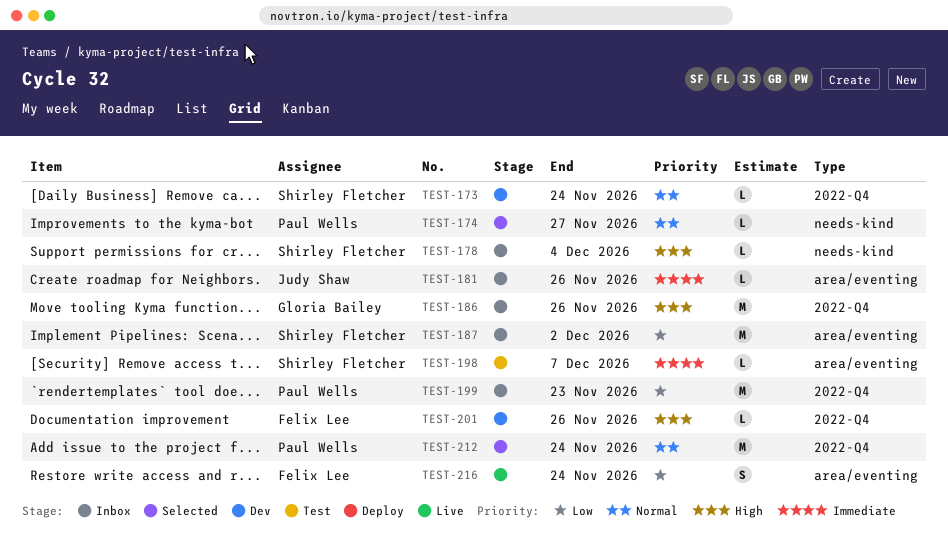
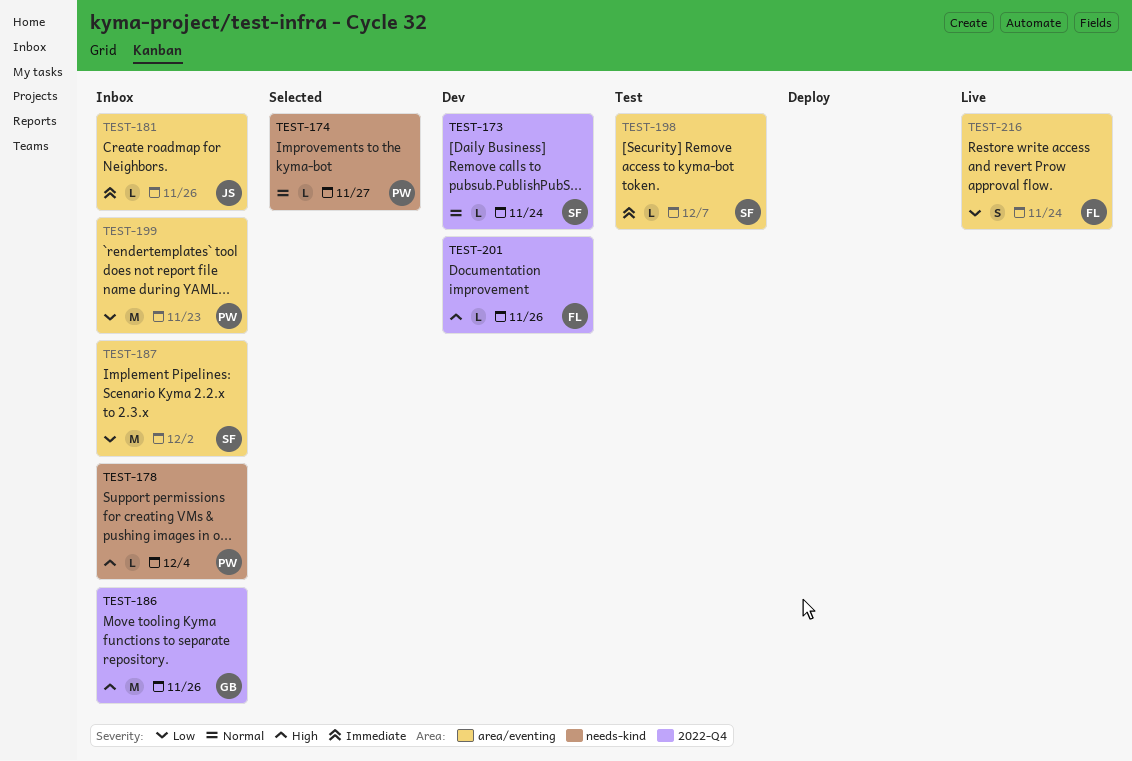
TEST-178, owner: Shirley Fletcher -> Paul Wells
TEST-199, label: 2022-Q4 -> area/eventing
TEST-212: present -> none

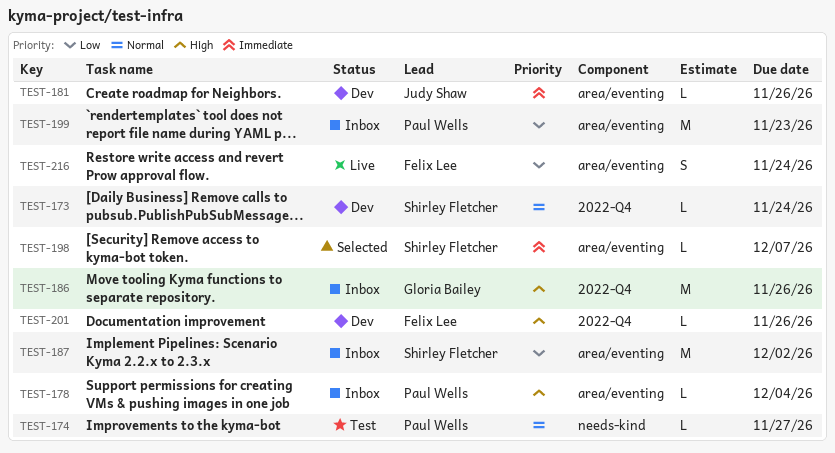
TEST-174, status: Selected -> Test
TEST-178, label: needs-kind -> area/eventing
TEST-181, status: Inbox -> Dev
TEST-198, status: Test -> Selected

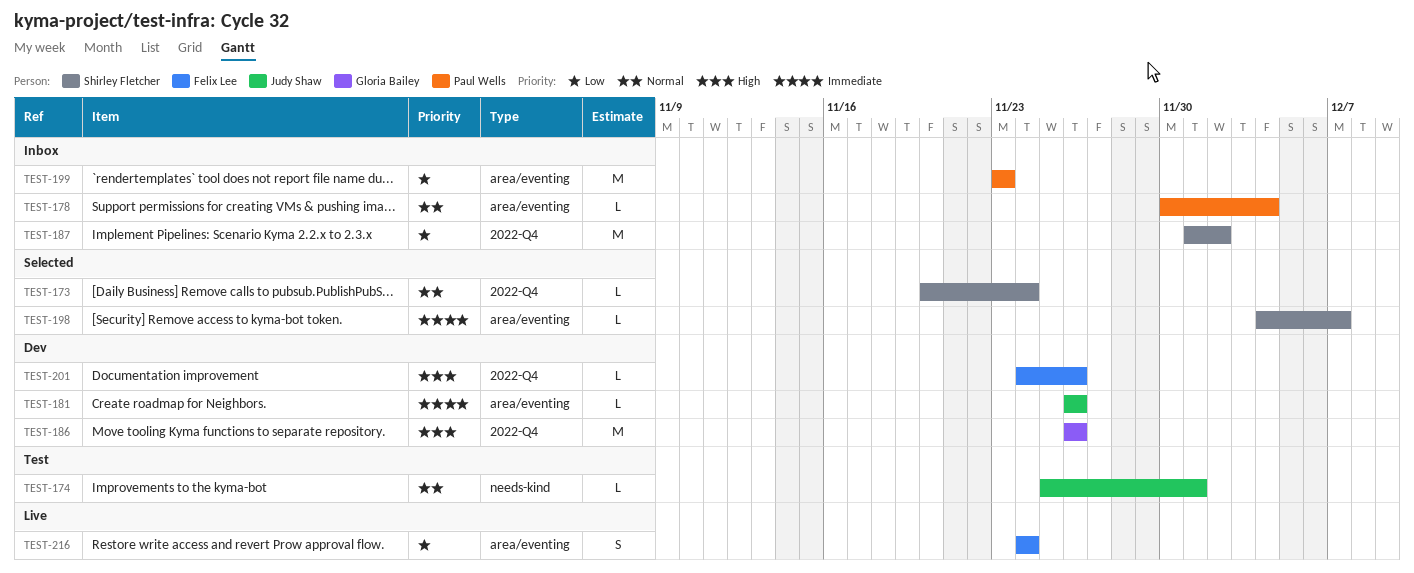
TEST-173, status: Dev -> Selected
TEST-174, owner: Paul Wells -> Judy Shaw
TEST-174, due: Nov 27 -> Dec 1
TEST-178, priority: High -> Normal
TEST-186, status: Inbox -> Dev
TEST-187, label: area/eventing -> 2022-Q4

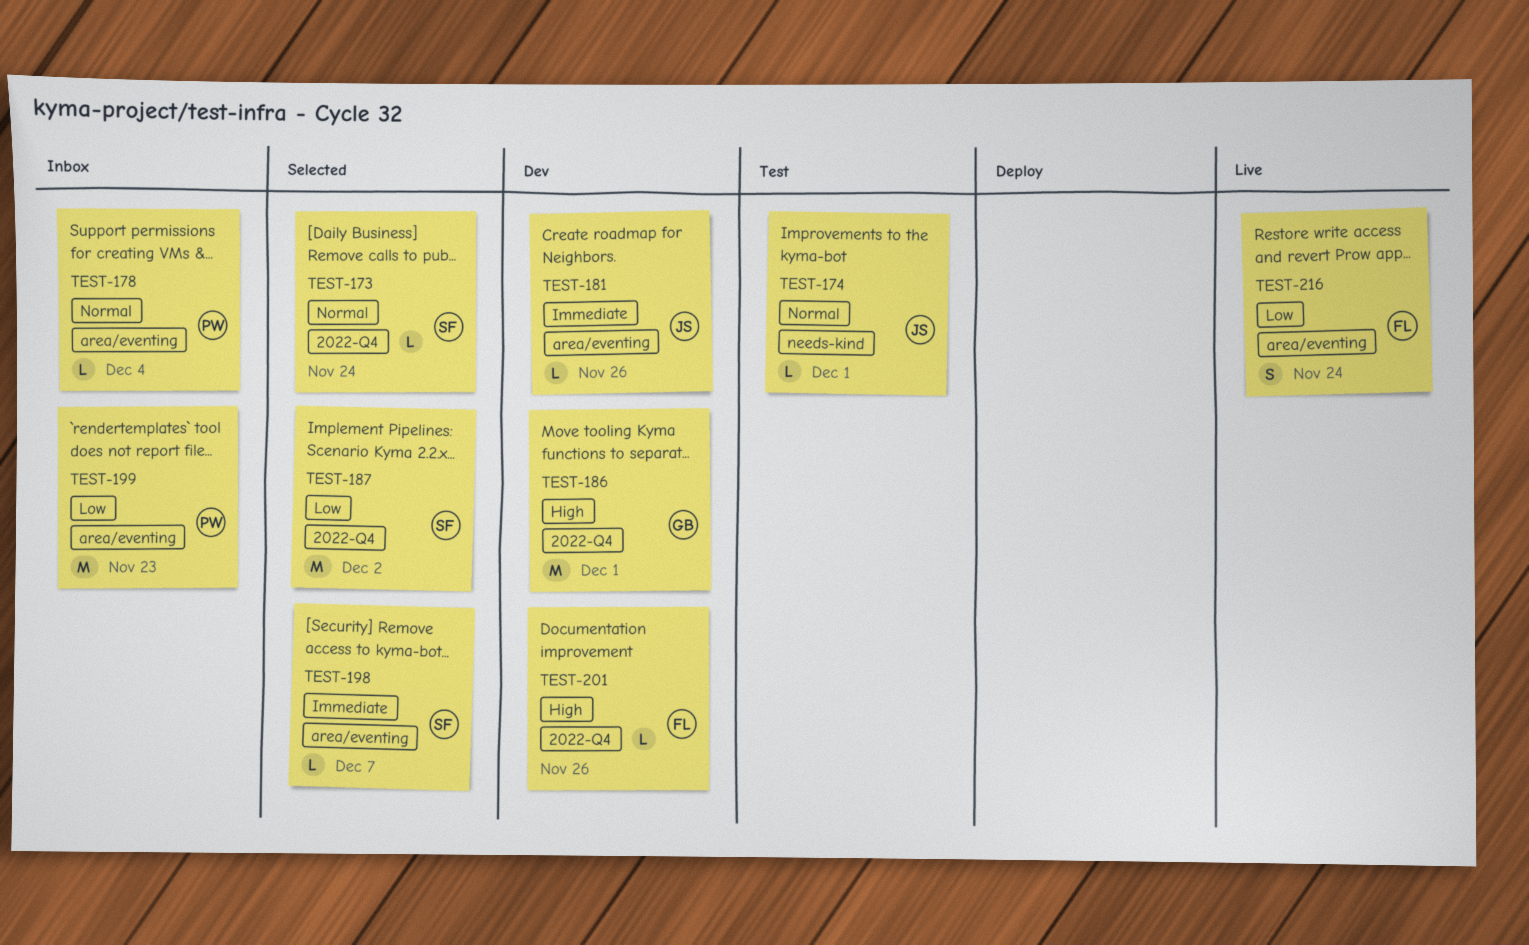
TEST-186, due: Nov 26 -> Dec 1
TEST-187, status: Inbox -> Selected

